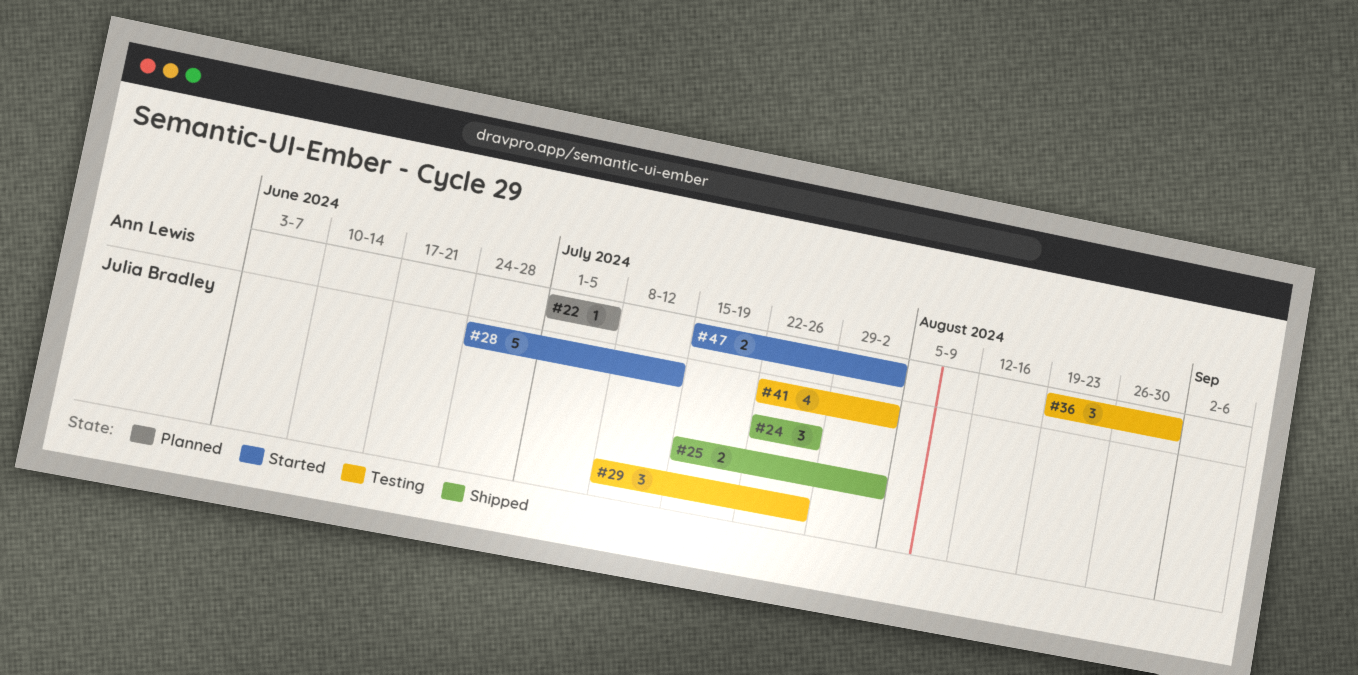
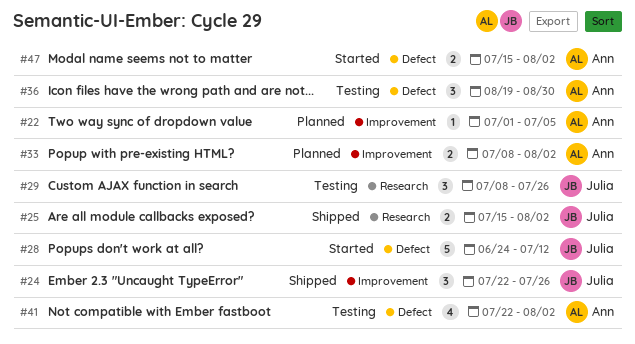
#33: none -> present
#41, owner: Julia Bradley -> Ann Lewis

